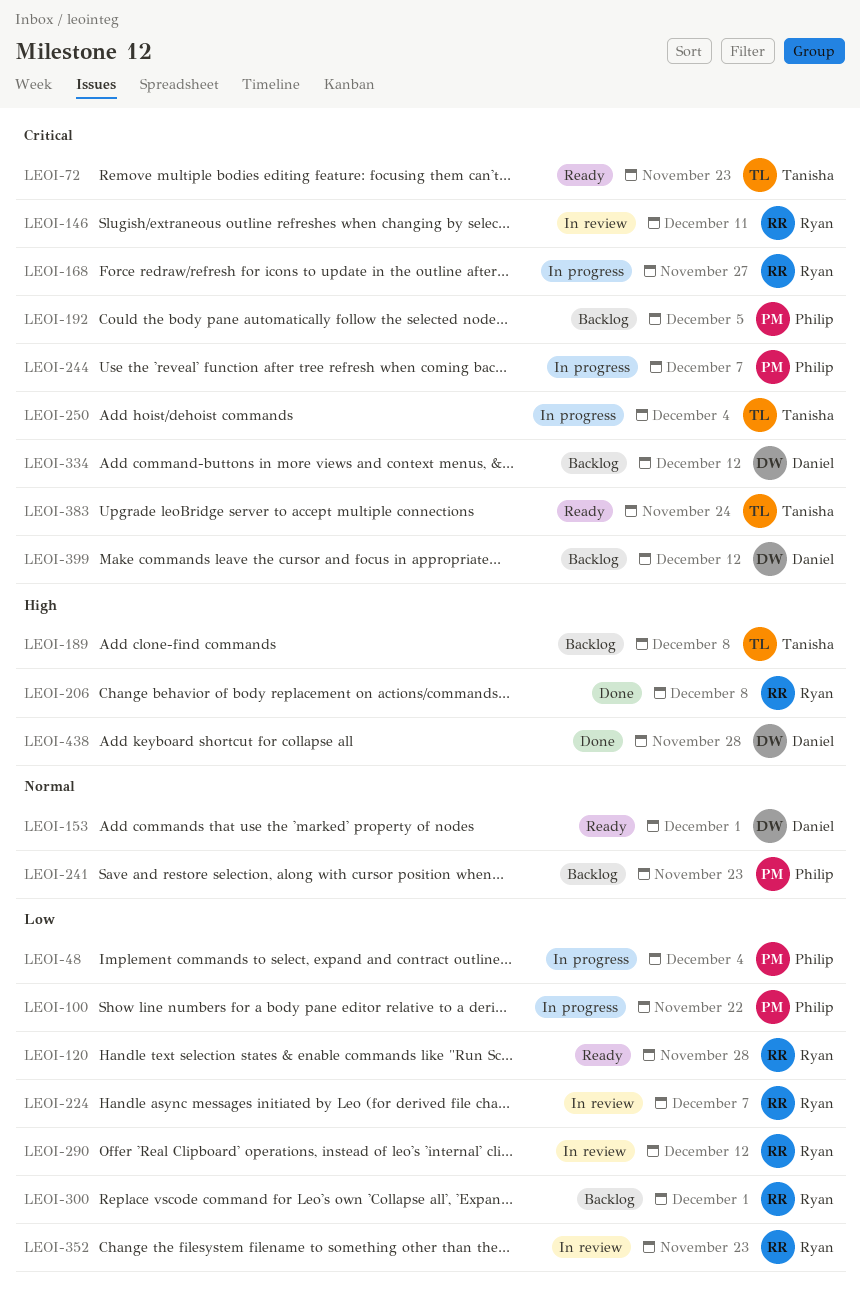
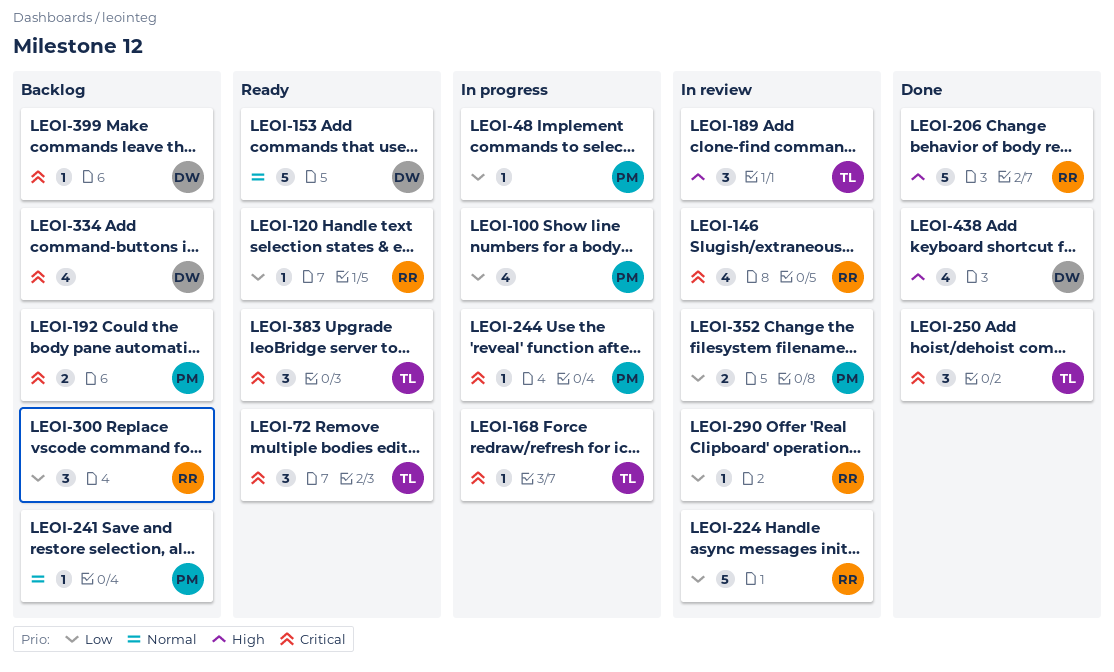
LEOI-168, owner: Ryan -> Tanisha
LEOI-189, status: Backlog -> In review
LEOI-250, status: In progress -> Done
LEOI-352, owner: Ryan -> Philip

